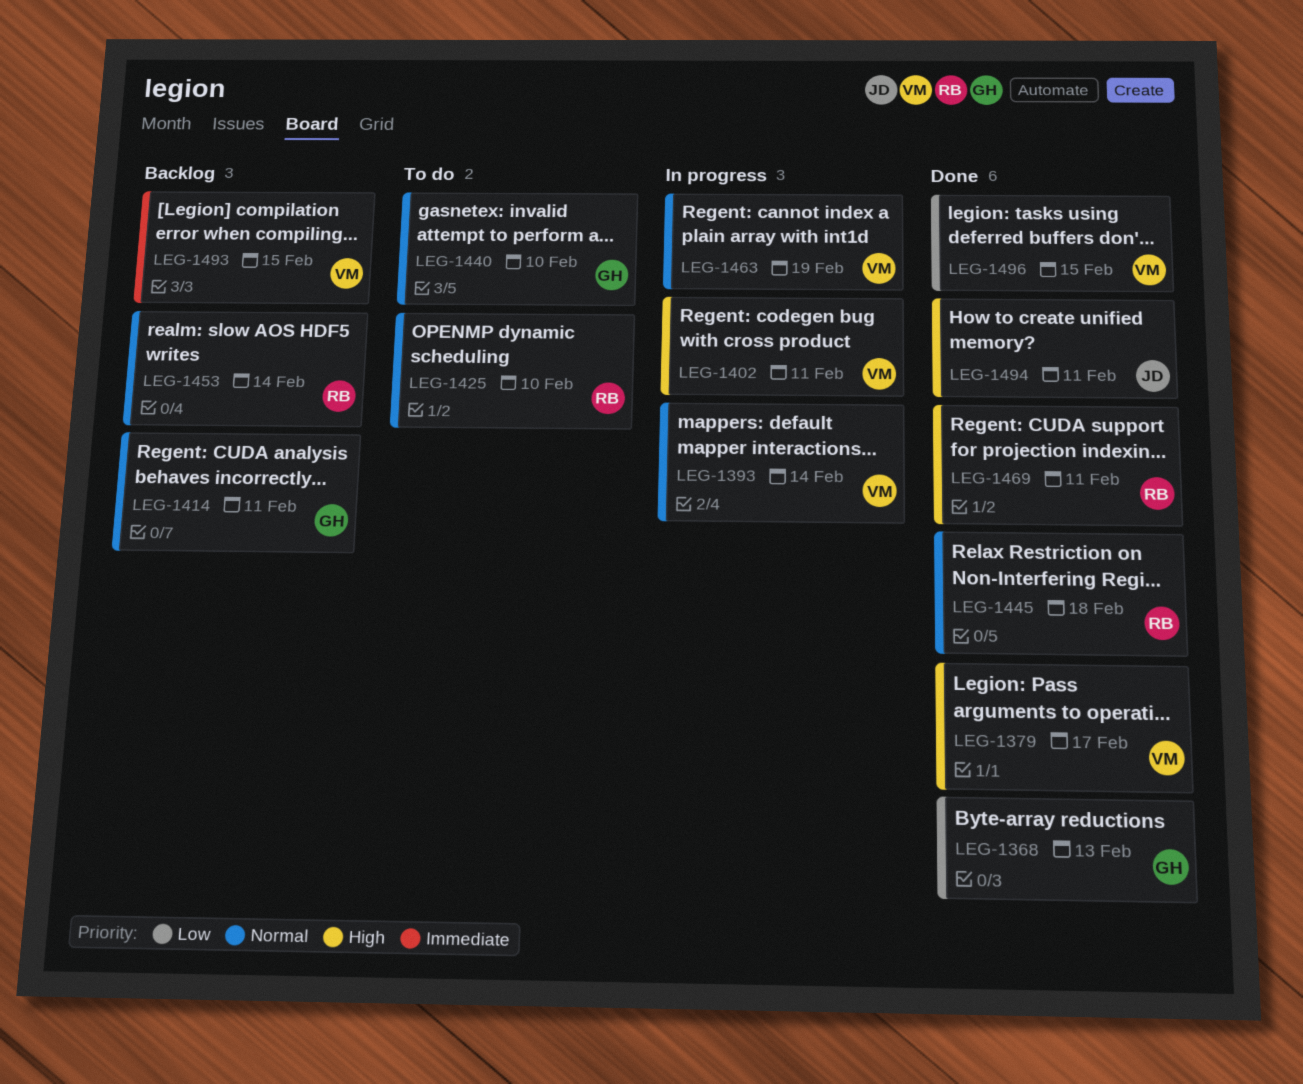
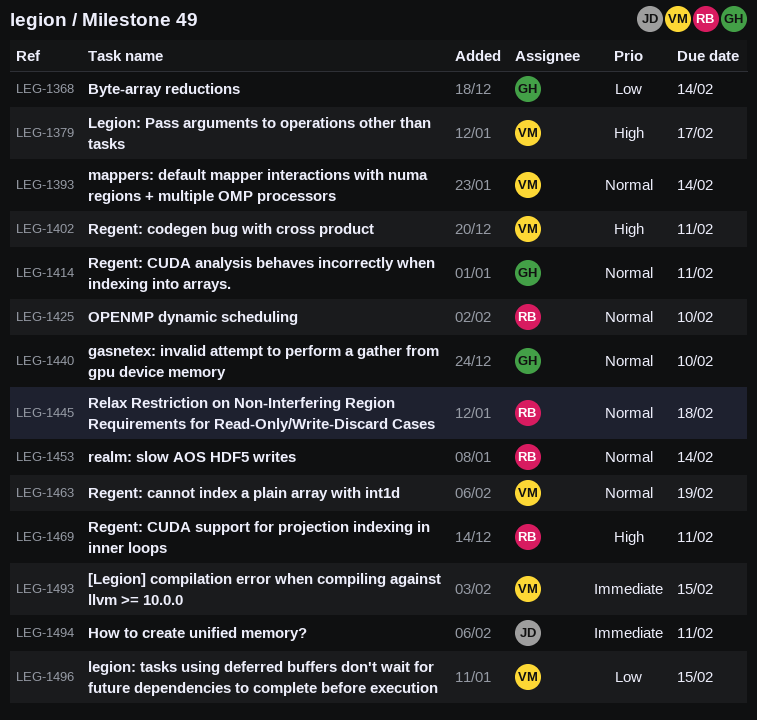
LEG-1368, due: Feb 13 -> Feb 14
LEG-1494, priority: High -> Immediate

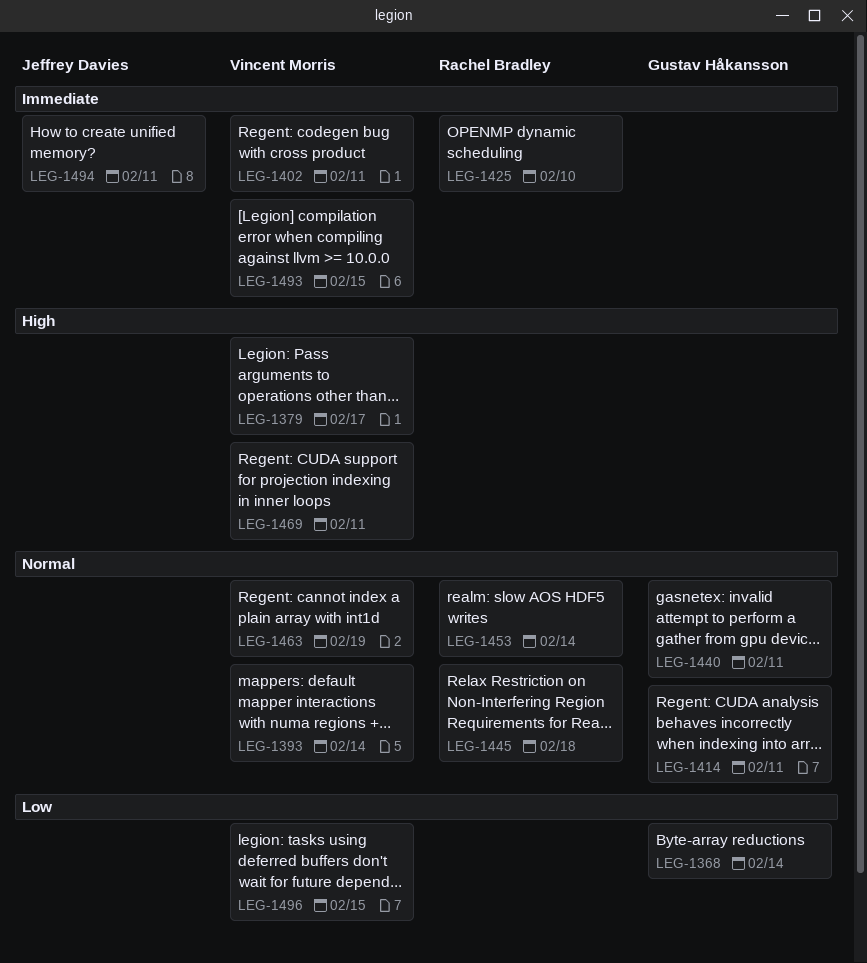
LEG-1402, priority: High -> Immediate
LEG-1425, priority: Normal -> Immediate
LEG-1440, due: Feb 10 -> Feb 11
LEG-1469, owner: Rachel Bradley -> Vincent Morris

